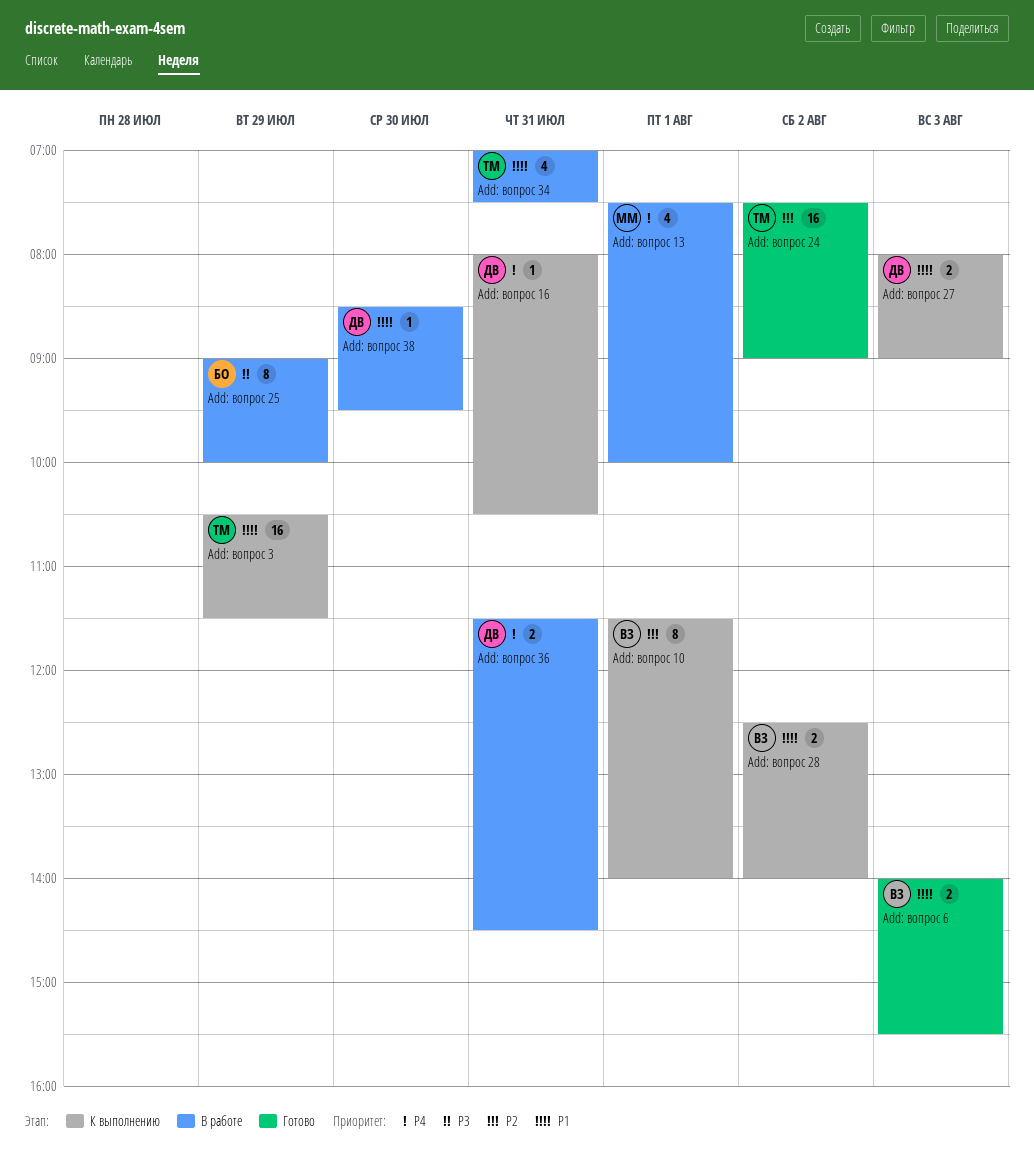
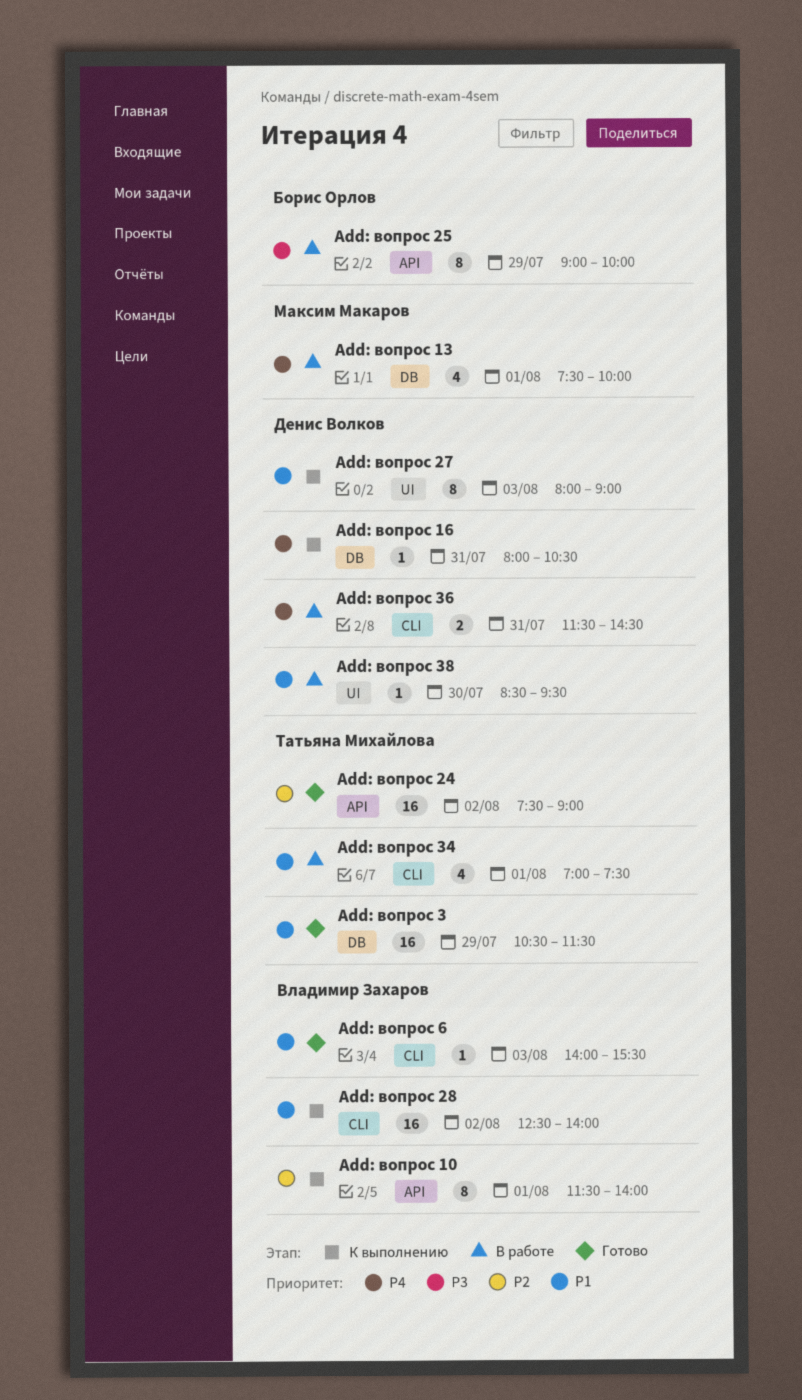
Add: вопрос 27, estimate: 2 -> 8
Add: вопрос 28, estimate: 2 -> 16
Add: вопрос 3, status: К выполнению -> Готово
Add: вопрос 34, day: Jul 31 -> Aug 1
Add: вопрос 6, estimate: 2 -> 1

